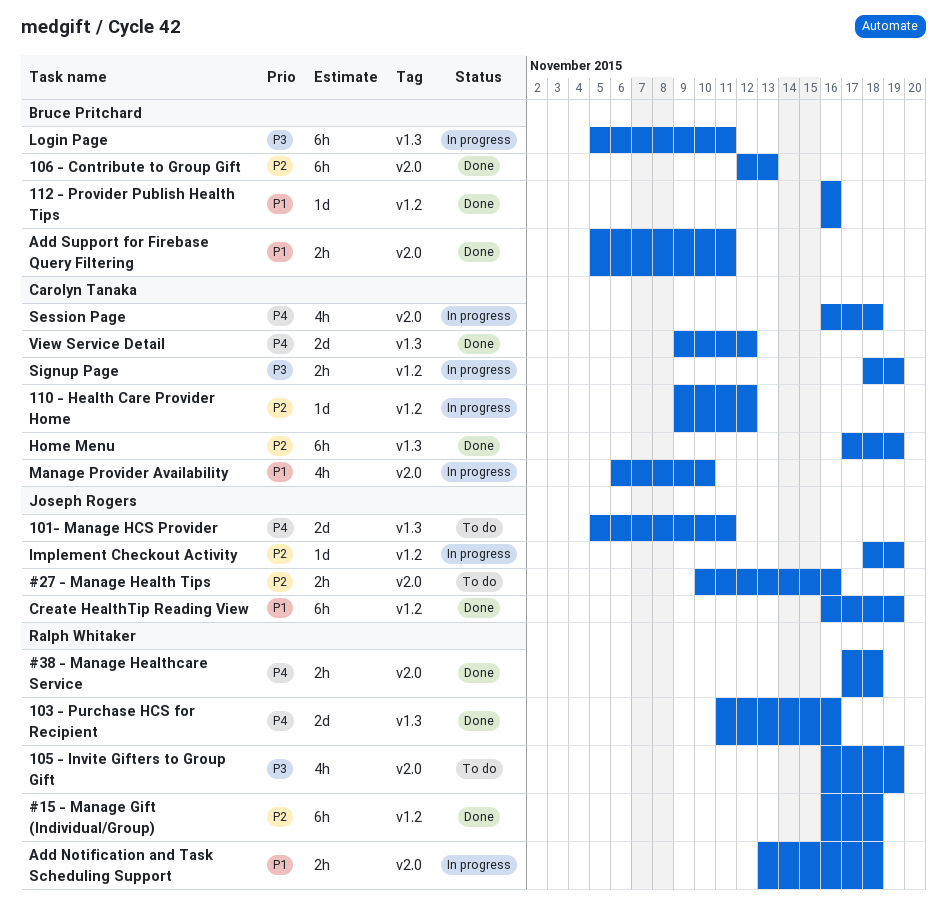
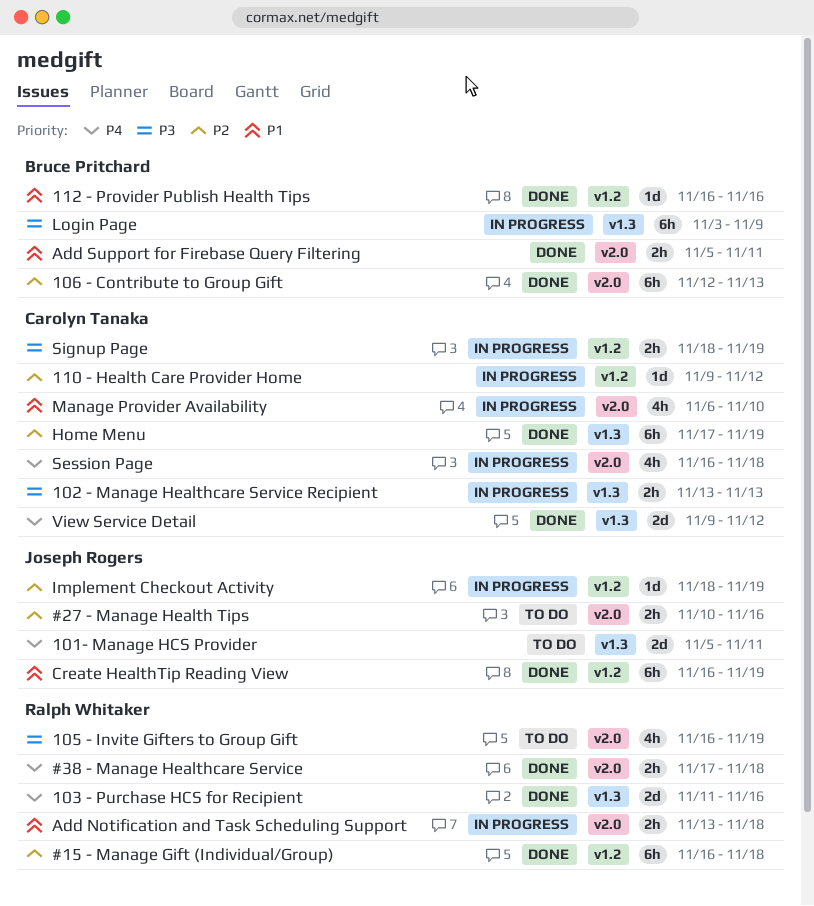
102 - Manage Healthcare Service Recipient: none -> present
Login Page, start: Nov 5 -> Nov 3
Login Page, due: Nov 11 -> Nov 9

